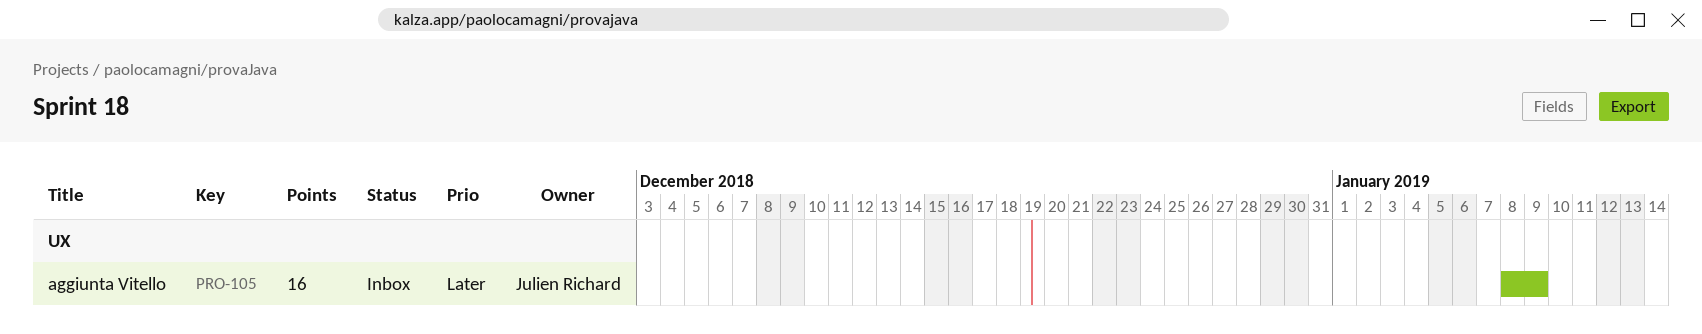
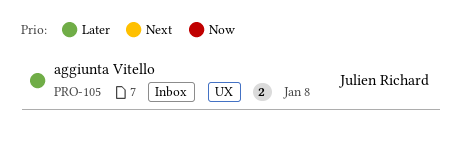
PRO-105, estimate: 16 -> 2
PRO-105, due: Jan 9 -> Jan 8

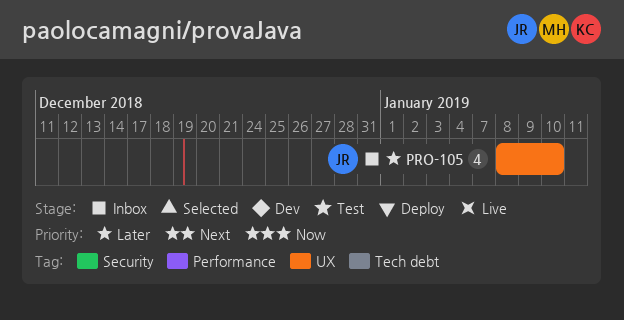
PRO-105, estimate: 2 -> 4
PRO-105, due: Jan 8 -> Jan 10

